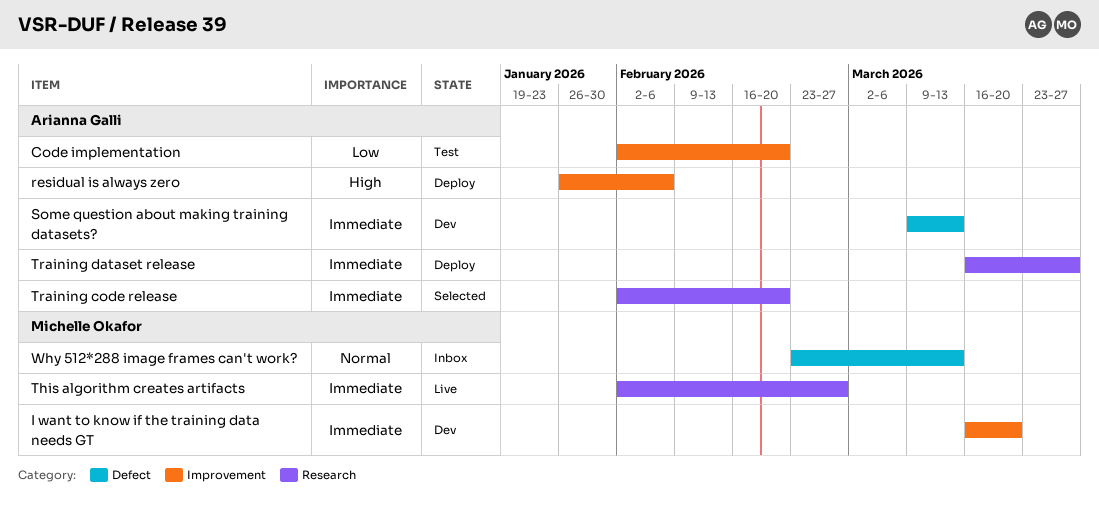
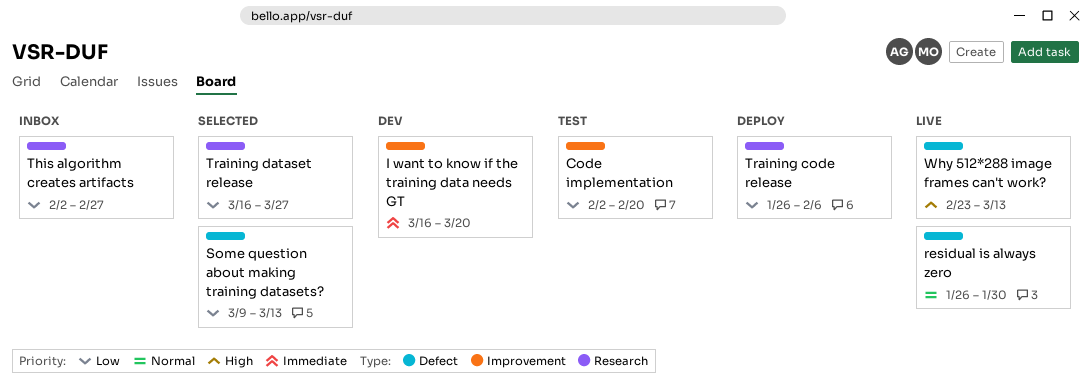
residual is always zero, status: Deploy -> Live
residual is always zero, priority: High -> Normal
residual is always zero, label: Improvement -> Defect
residual is always zero, due: Feb 6 -> Jan 30
Some question about making training datasets?, status: Dev -> Selected
Some question about making training datasets?, priority: Immediate -> Low
This algorithm creates artifacts, status: Live -> Inbox
This algorithm creates artifacts, priority: Immediate -> Low
Training code release, status: Selected -> Deploy
Training code release, priority: Immediate -> Low
Training code release, start: Feb 2 -> Jan 26
Training code release, due: Feb 20 -> Feb 6
Training dataset release, status: Deploy -> Selected
Training dataset release, priority: Immediate -> Low
Why 512*288 image frames can't work?, status: Inbox -> Live
Why 512*288 image frames can't work?, priority: Normal -> High

